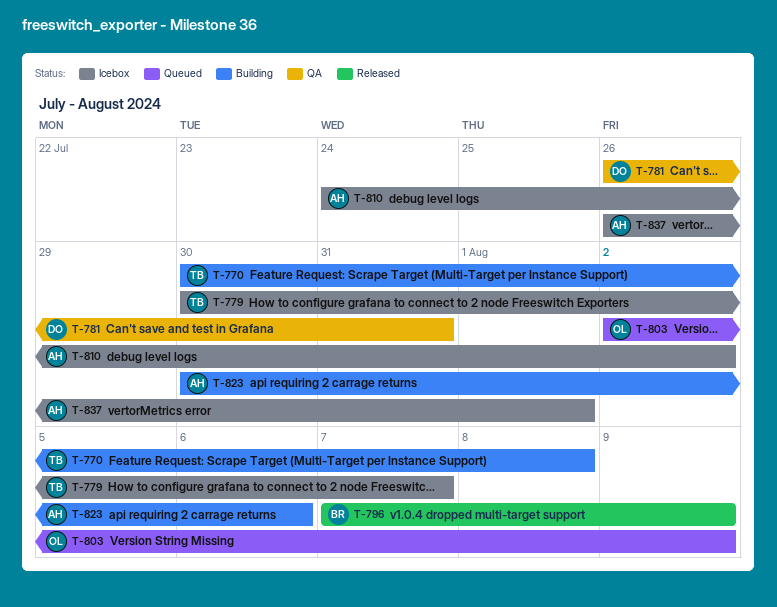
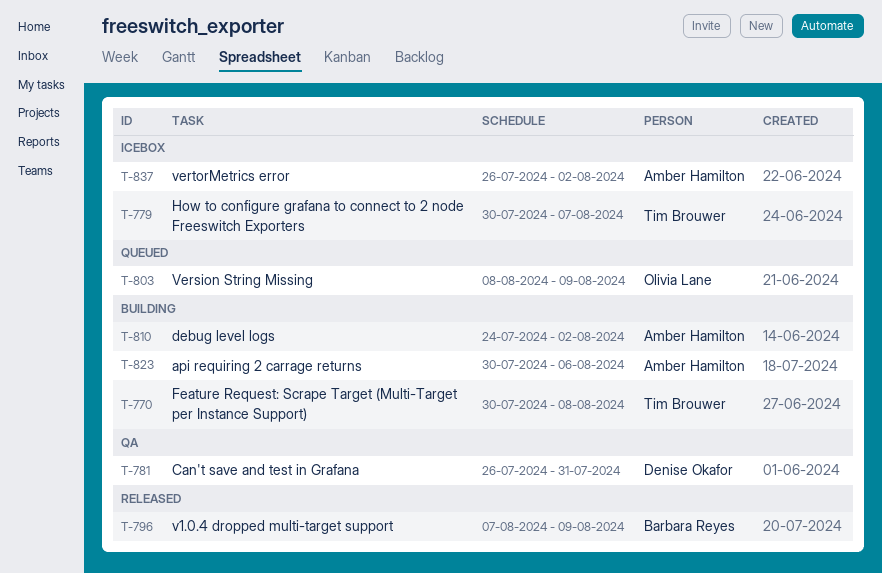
T-803, start: Aug 2 -> Aug 8
T-810, status: Icebox -> Building
T-837, due: Aug 1 -> Aug 2

